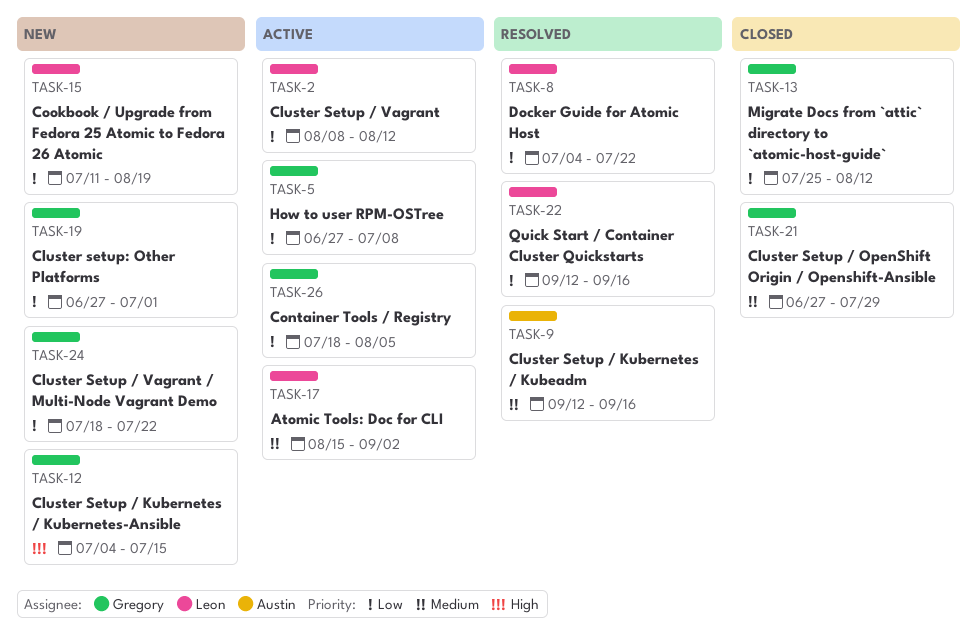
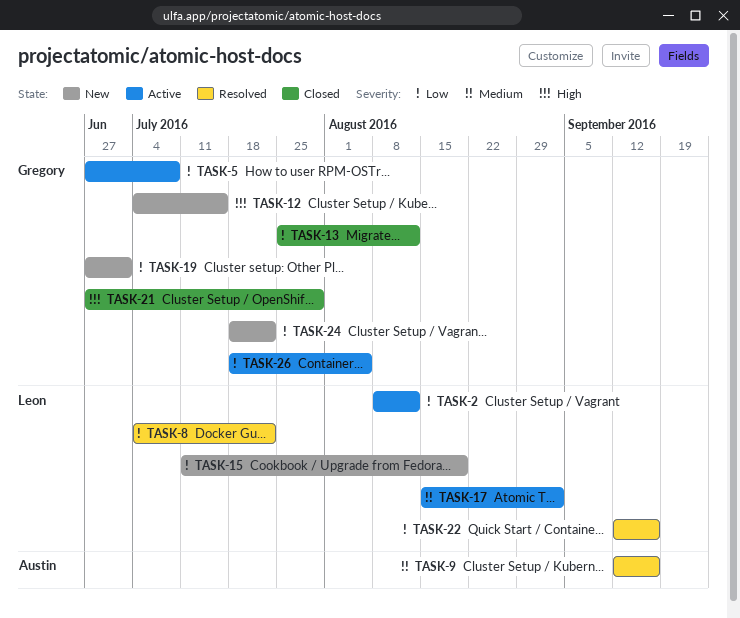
TASK-21, priority: Medium -> High

